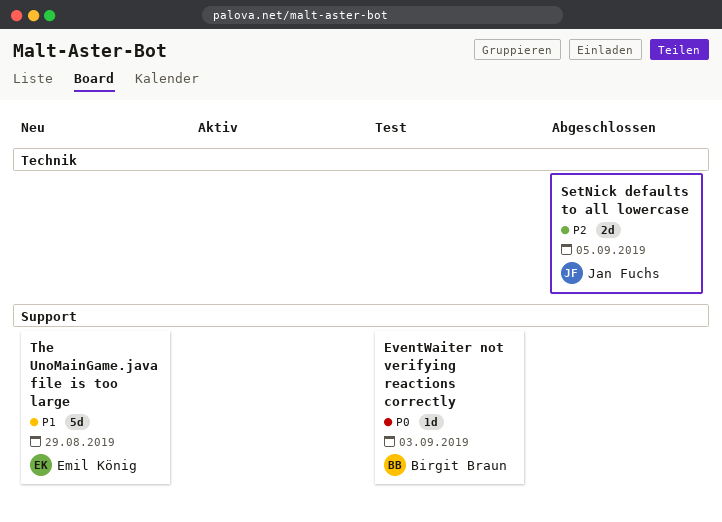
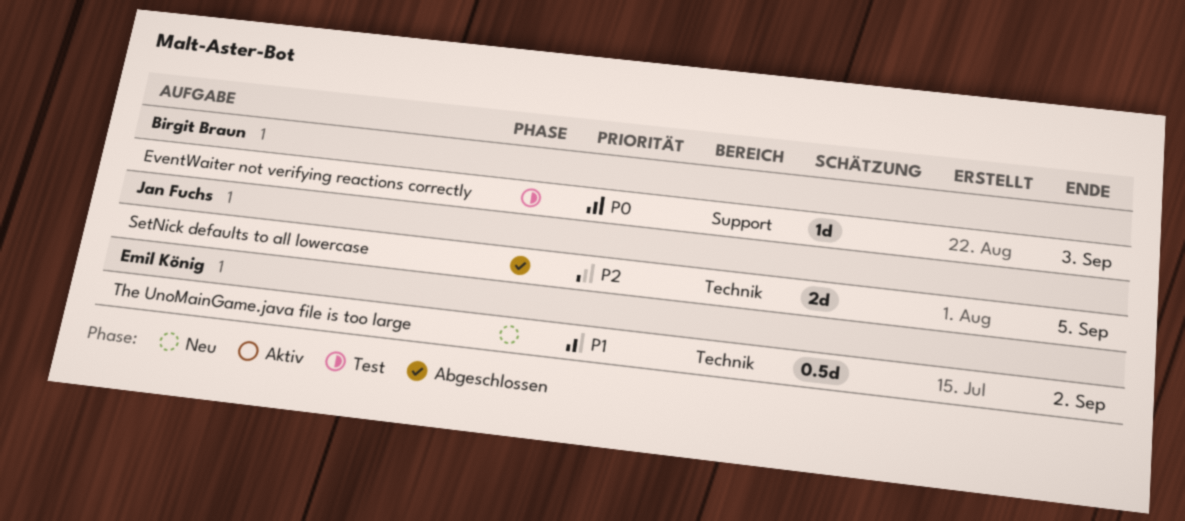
The UnoMainGame.java file is too large, label: Support -> Technik
The UnoMainGame.java file is too large, estimate: 5d -> 0.5d
The UnoMainGame.java file is too large, due: Aug 29 -> Sep 2

